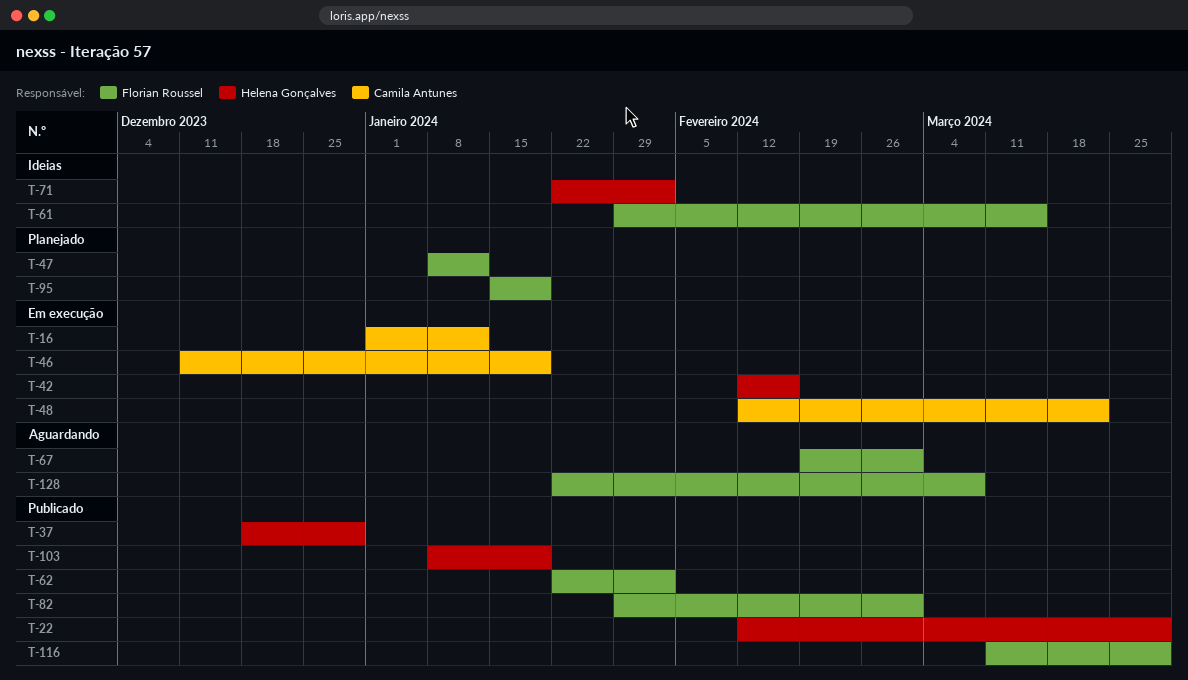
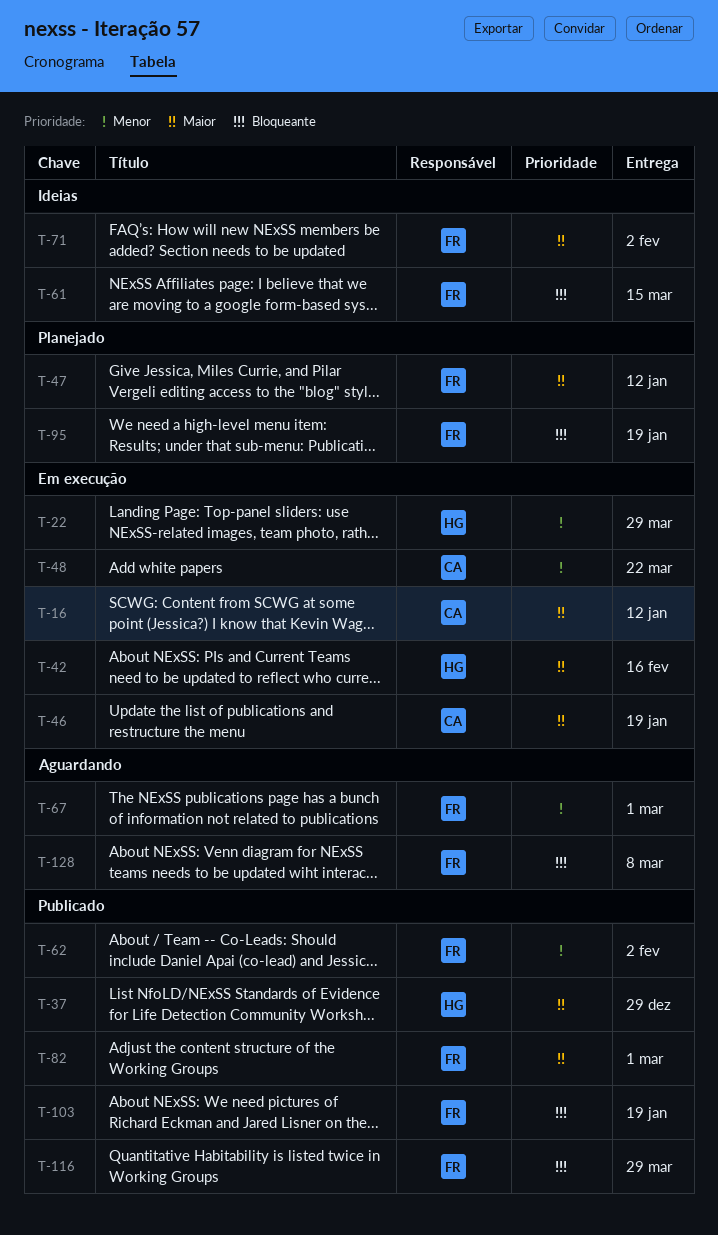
T-22, status: Publicado -> Em execução
T-71, owner: Helena Gonçalves -> Florian Roussel
T-103, owner: Helena Gonçalves -> Florian Roussel

